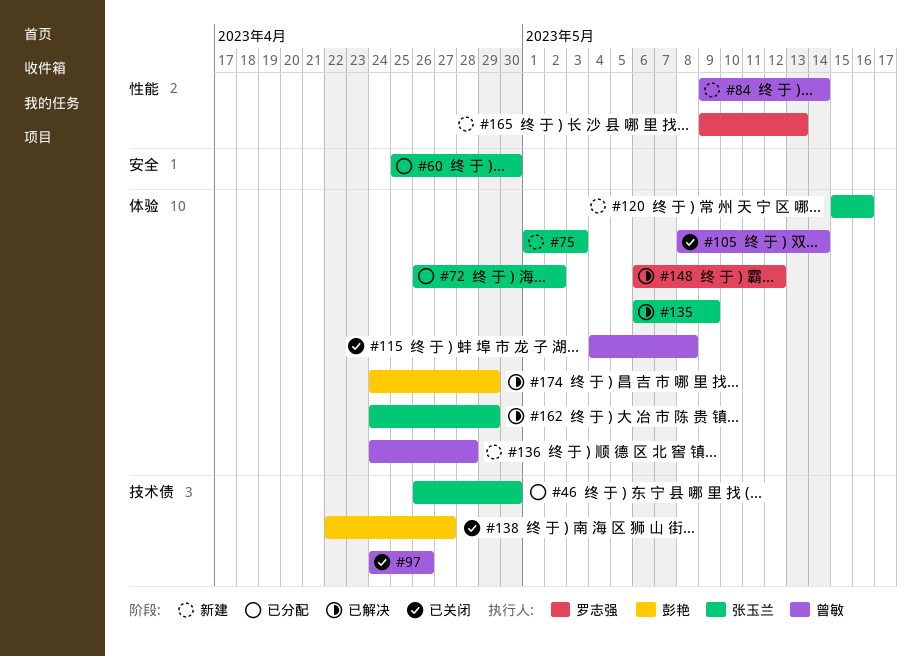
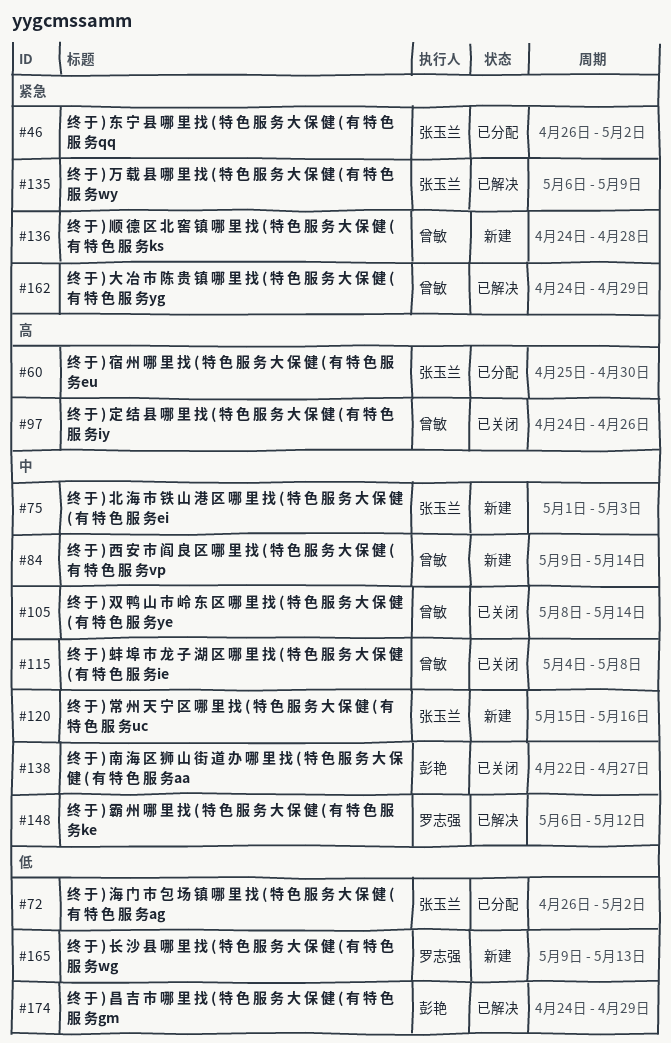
#46, due: Apr 30 -> May 2
#162, owner: 张玉兰 -> 曾敏

